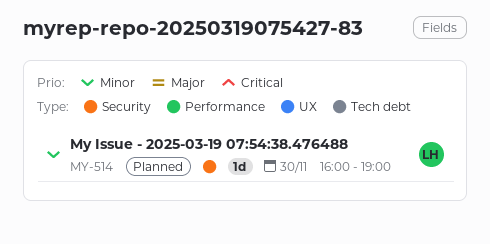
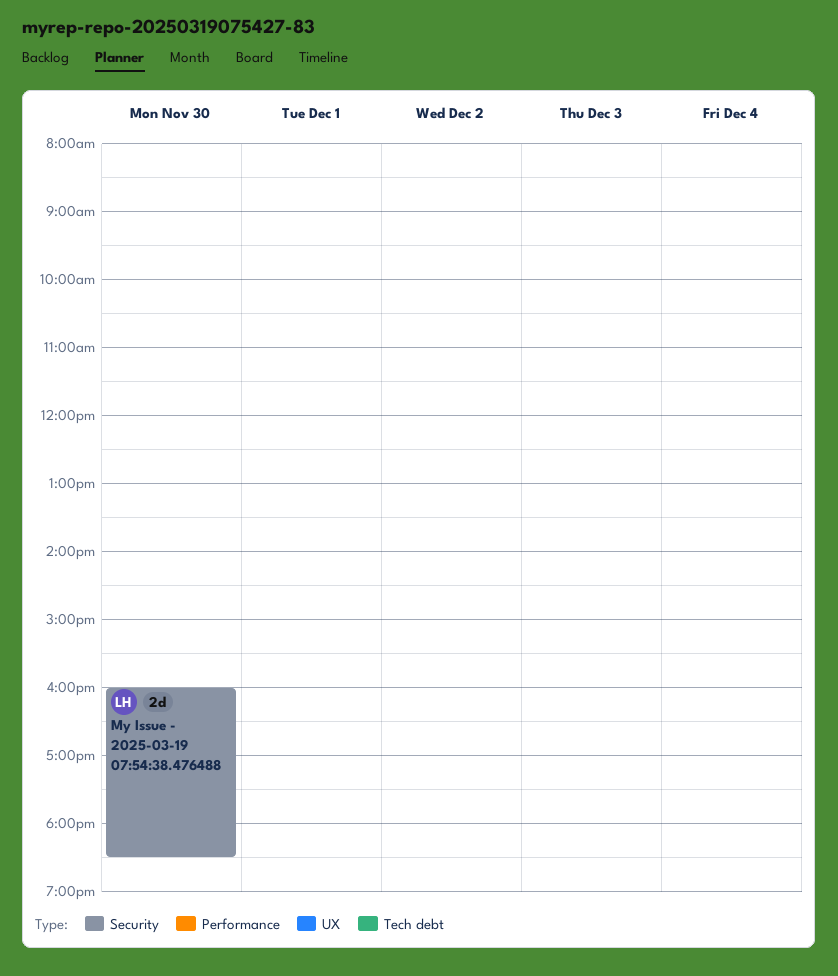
My Issue - 2025-03-19 07:54:38.476488, estimate: 1d -> 2d
My Issue - 2025-03-19 07:54:38.476488, ends: 19:00 -> 18:30

